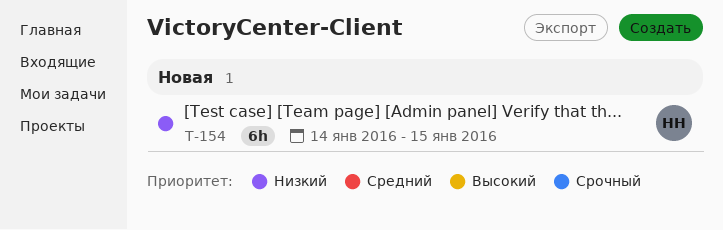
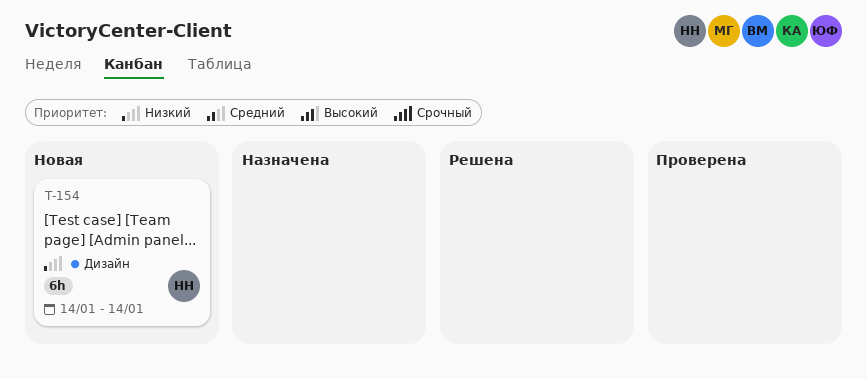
T-154, due: Jan 15 -> Jan 14

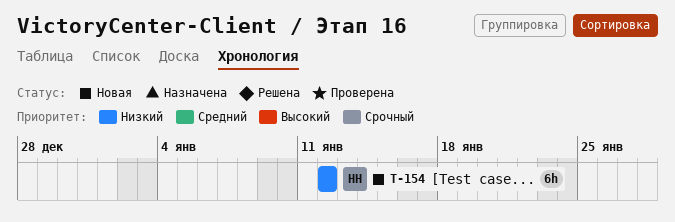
T-154, start: Jan 14 -> Jan 12
T-154, due: Jan 14 -> Jan 12

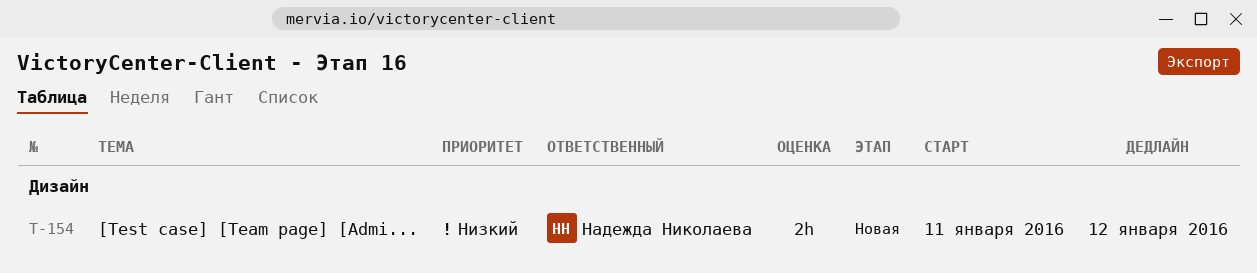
T-154, estimate: 6h -> 2h
T-154, start: Jan 12 -> Jan 11

